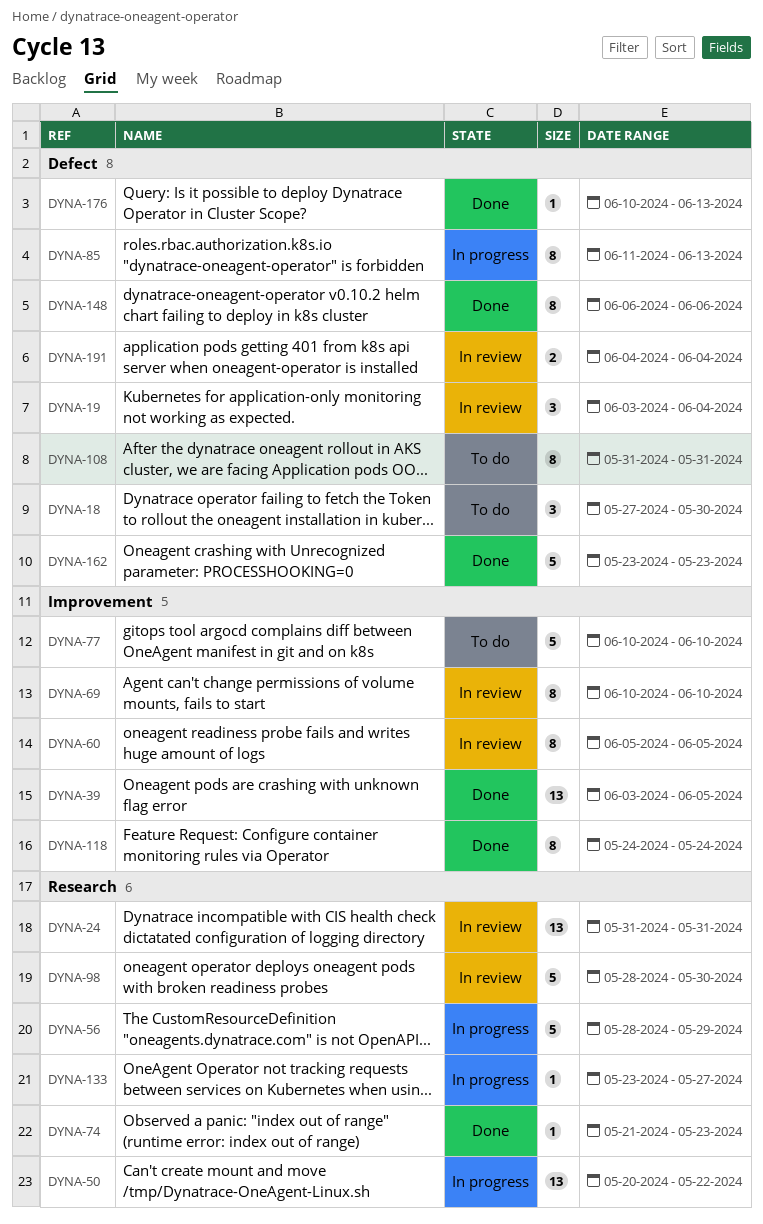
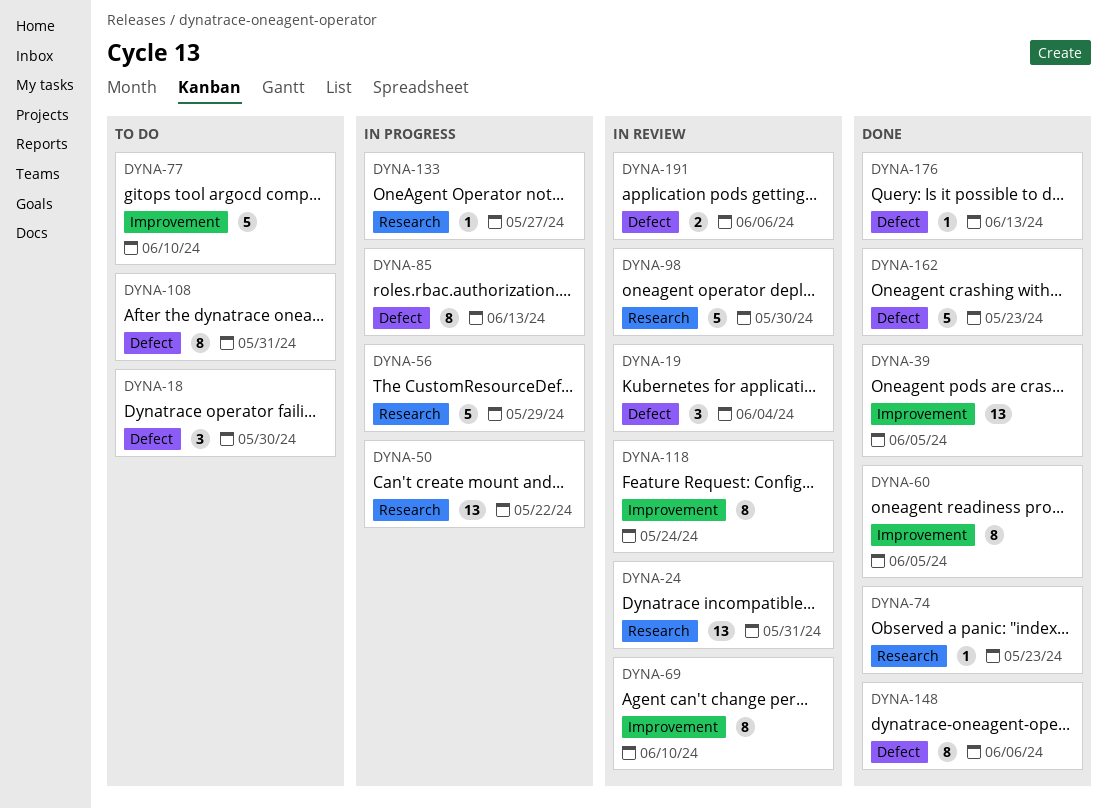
DYNA-60, status: In review -> Done
DYNA-118, status: Done -> In review
DYNA-191, due: Jun 4 -> Jun 6

